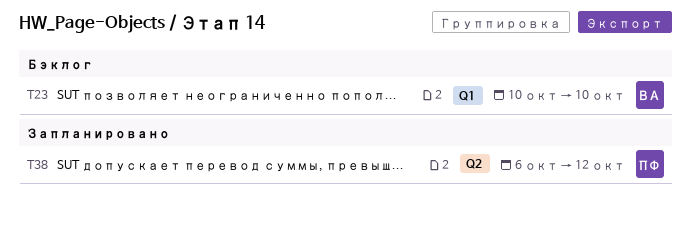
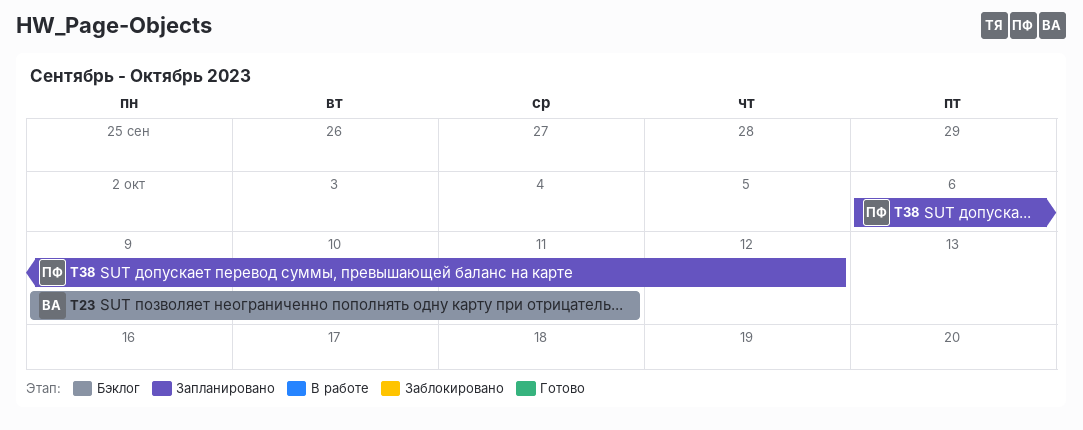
T23, start: Oct 10 -> Oct 9
T23, due: Oct 10 -> Oct 11

